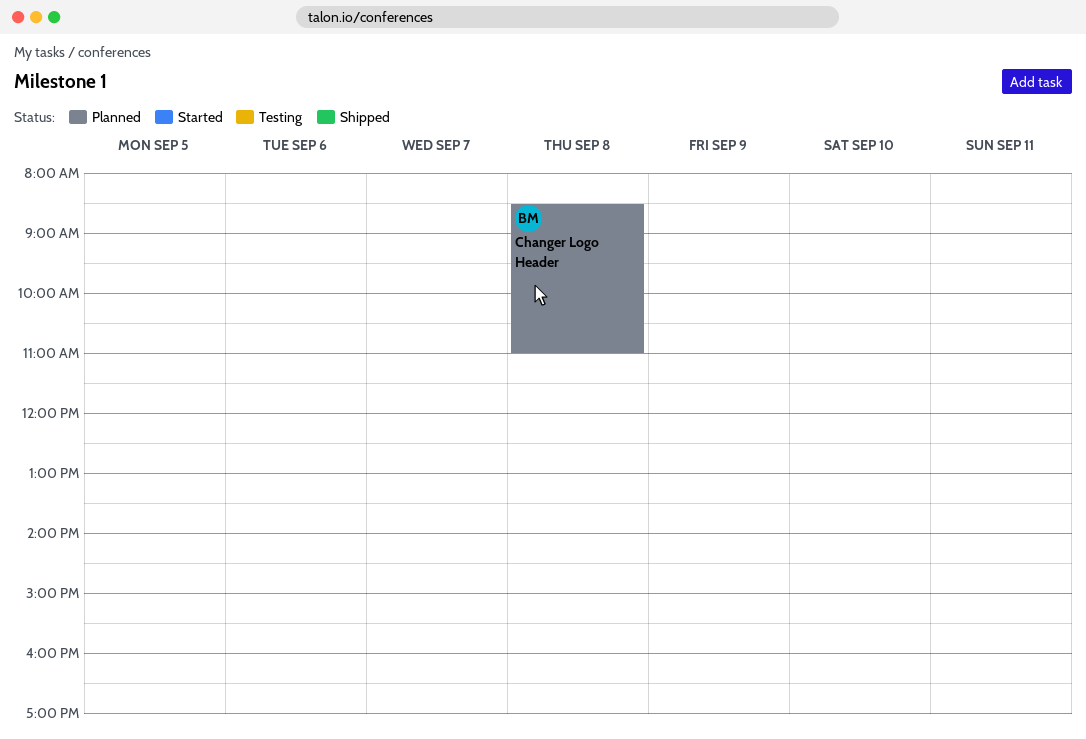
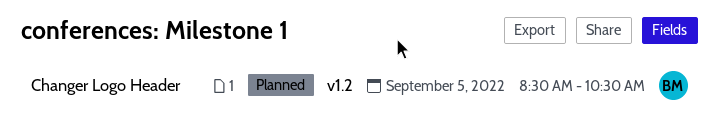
Changer Logo Header, day: Sep 8 -> Sep 5
Changer Logo Header, ends: 11:00 -> 10:30

